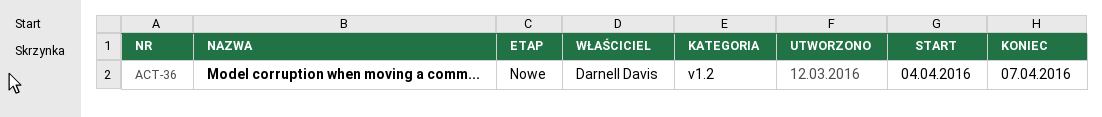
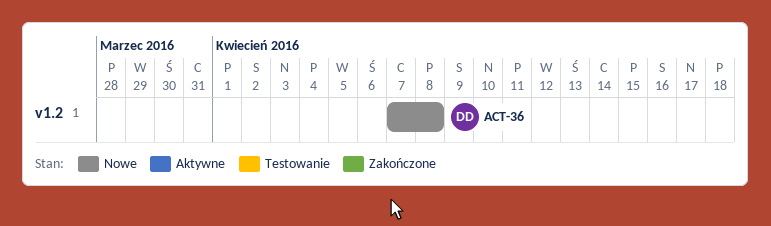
ACT-36, start: Apr 4 -> Apr 7
ACT-36, due: Apr 7 -> Apr 8

